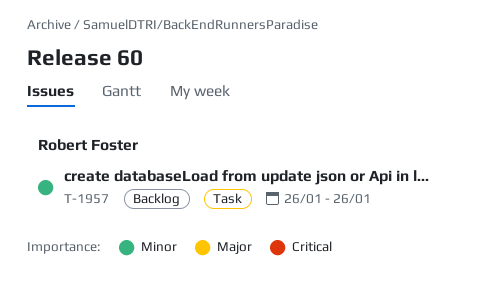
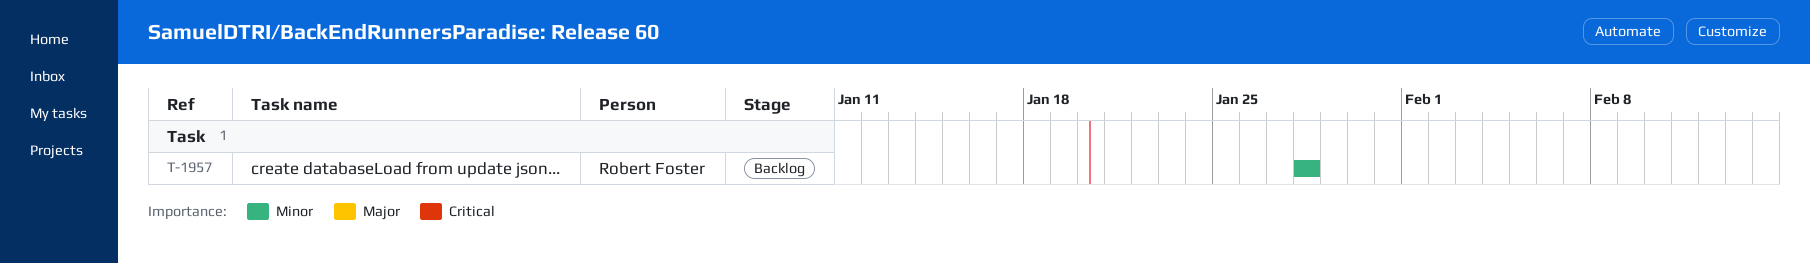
T-1957, start: Jan 26 -> Jan 28
T-1957, due: Jan 26 -> Jan 28

